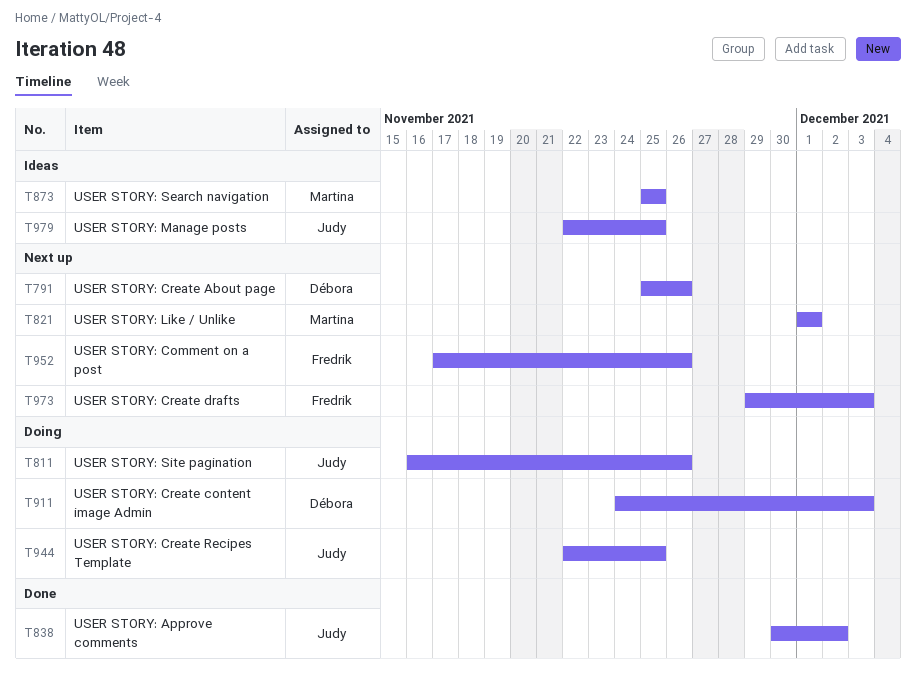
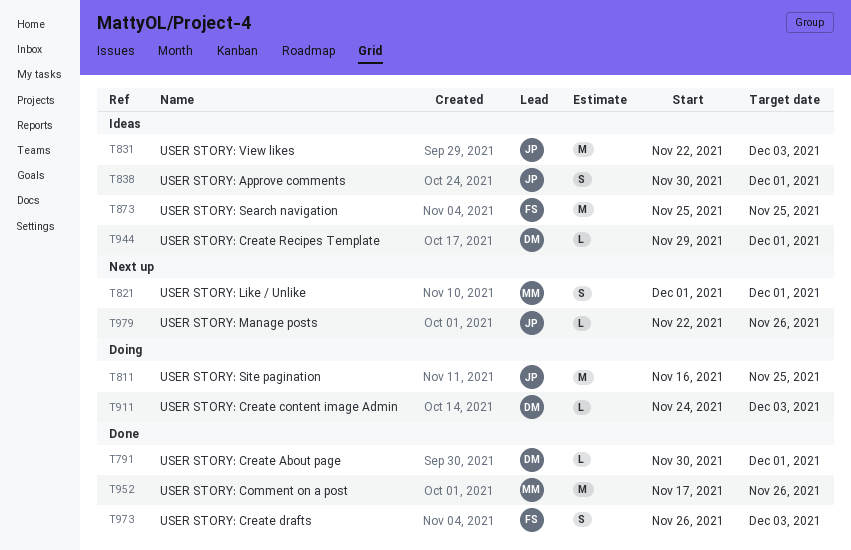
T791, status: Next up -> Done
T791, start: Nov 25 -> Nov 30
T791, due: Nov 26 -> Dec 1
T811, due: Nov 26 -> Nov 25
T831: none -> present
T838, status: Done -> Ideas
T838, due: Dec 2 -> Dec 1
T873, owner: Martina -> Fredrik
T944, status: Doing -> Ideas
T944, owner: Judy -> Débora
T944, start: Nov 22 -> Nov 29
T944, due: Nov 25 -> Dec 1
T952, status: Next up -> Done
T952, owner: Fredrik -> Martina
T973, status: Next up -> Done
T973, start: Nov 29 -> Nov 26
T979, status: Ideas -> Next up
T979, due: Nov 25 -> Nov 26

